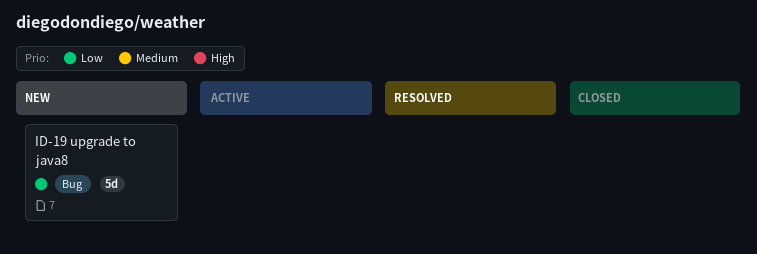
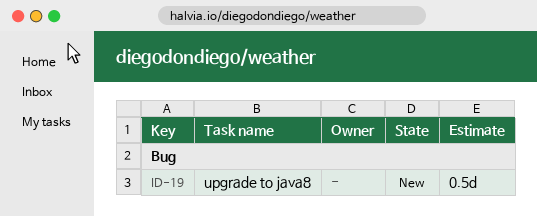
ID-19, estimate: 5d -> 0.5d

